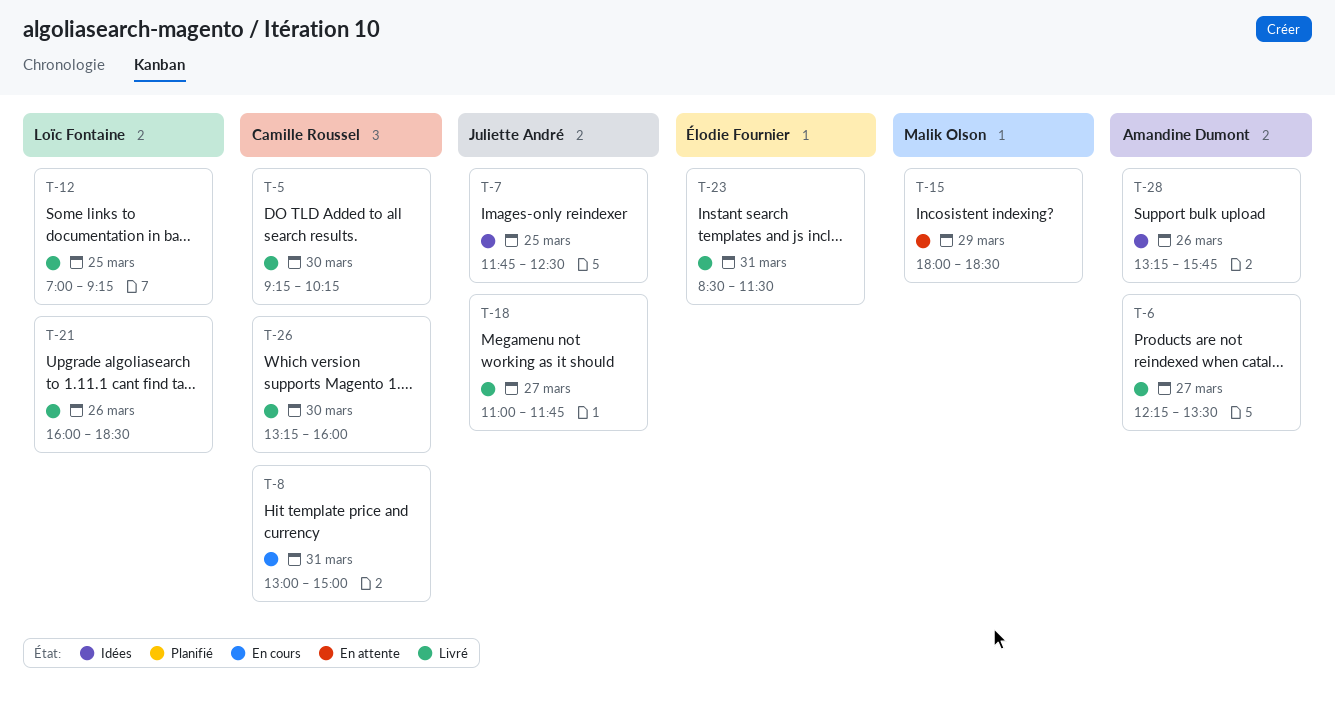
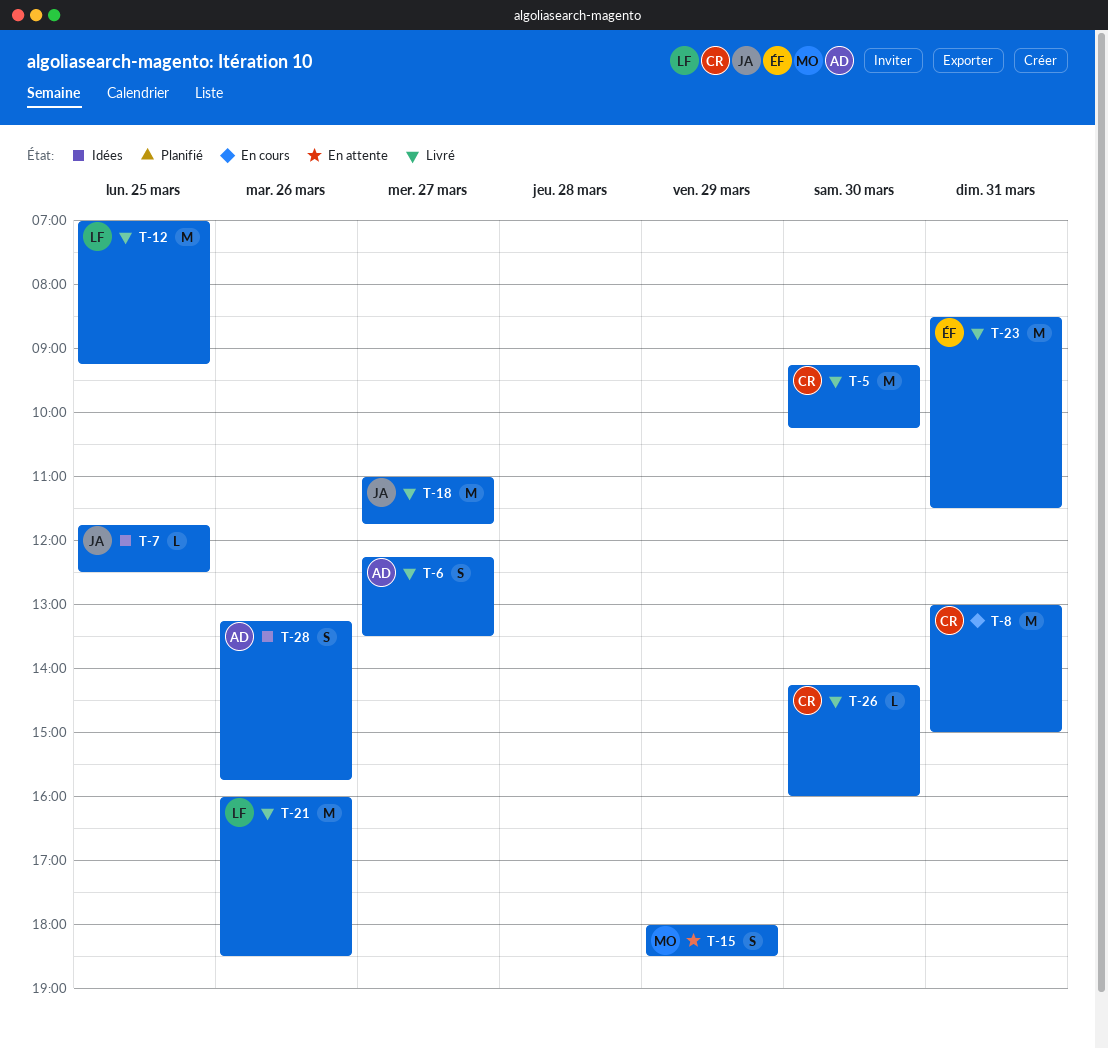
T-26, begins: 13:15 -> 14:15

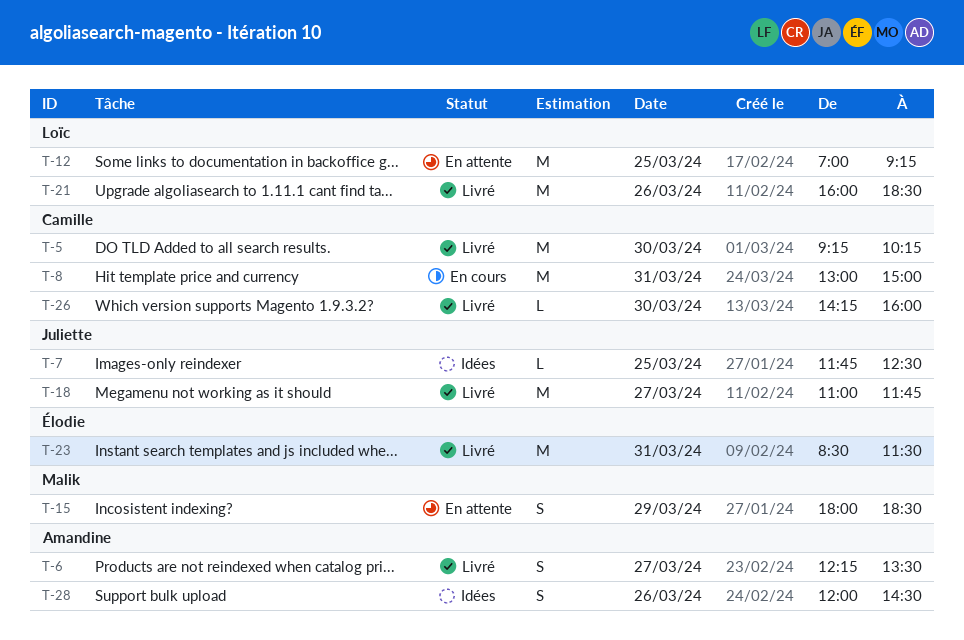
T-12, status: Livré -> En attente
T-28, begins: 13:15 -> 12:00
T-28, ends: 15:45 -> 14:30

